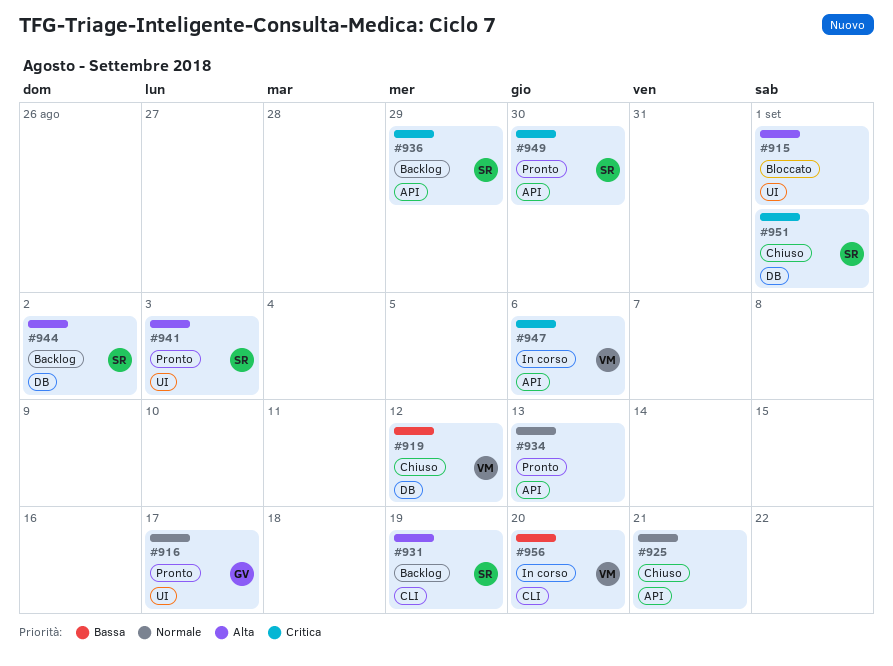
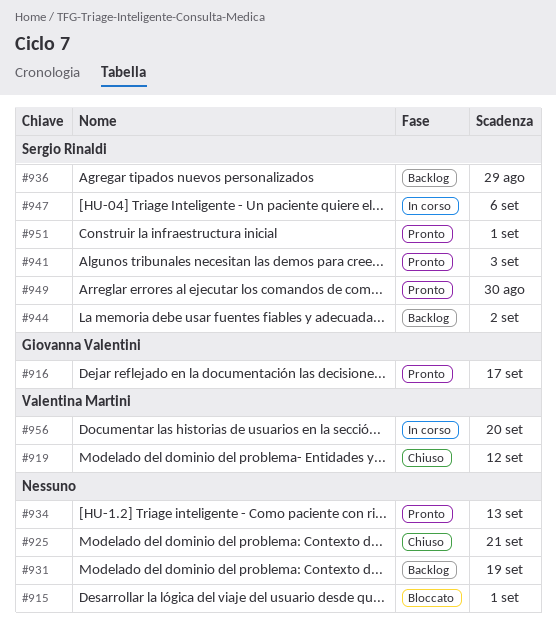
#931, owner: Sergio Rinaldi -> none
#947, owner: Valentina Martini -> Sergio Rinaldi
#951, status: Chiuso -> Pronto

